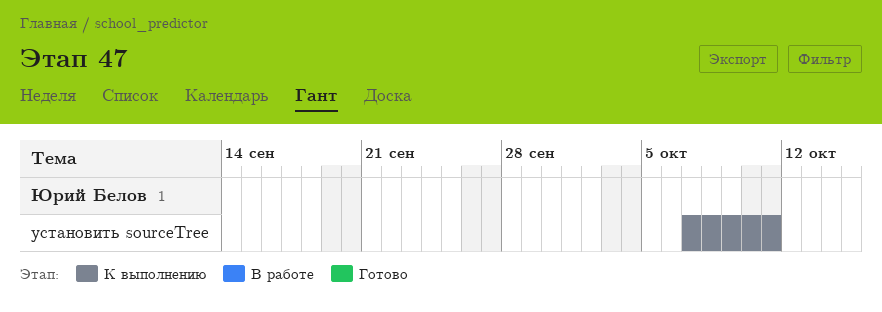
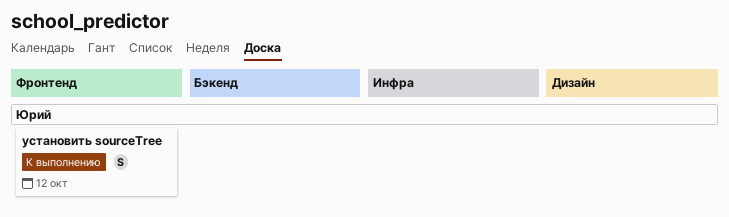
установить sourceTree, due: Oct 11 -> Oct 12

